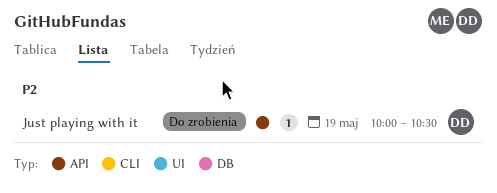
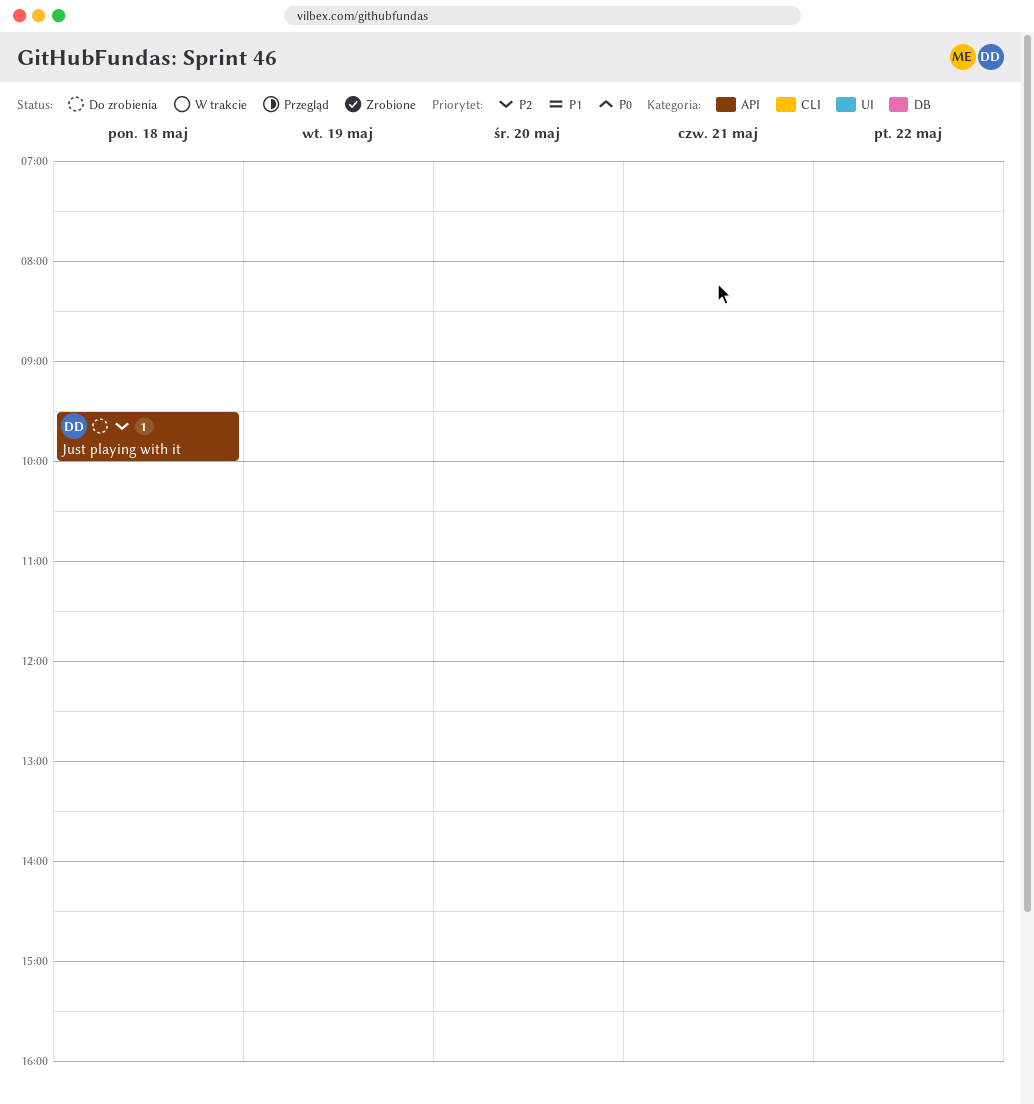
Just playing with it, day: May 19 -> May 18
Just playing with it, begins: 10:00 -> 09:30
Just playing with it, ends: 10:30 -> 10:00

